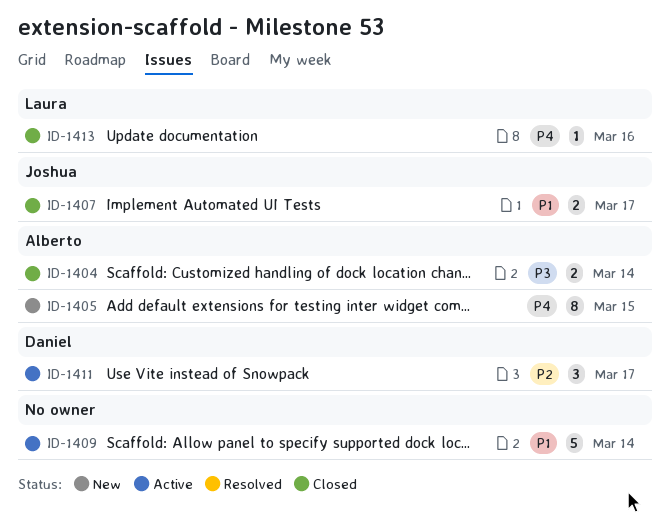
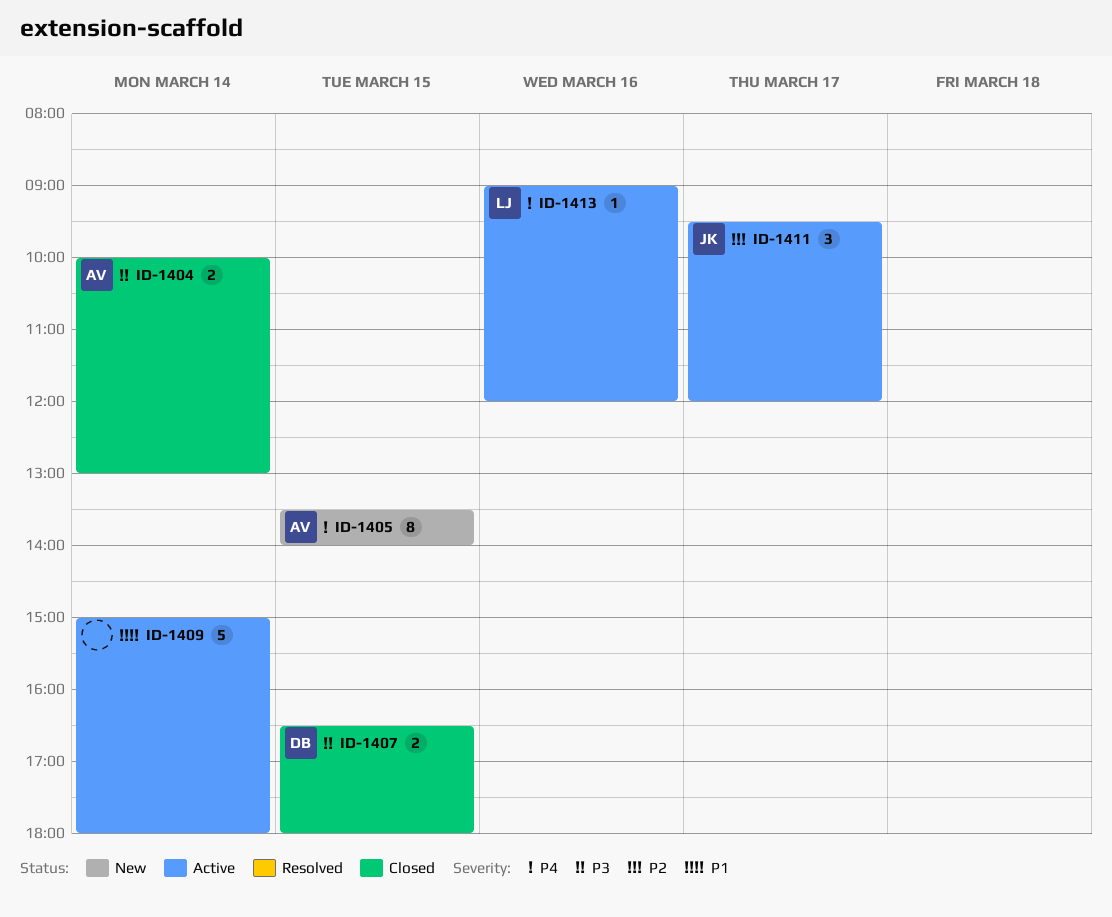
ID-1407, owner: Joshua -> Daniel
ID-1407, priority: P1 -> P3
ID-1407, day: Mar 17 -> Mar 15
ID-1411, owner: Daniel -> Joshua
ID-1413, status: Closed -> Active

